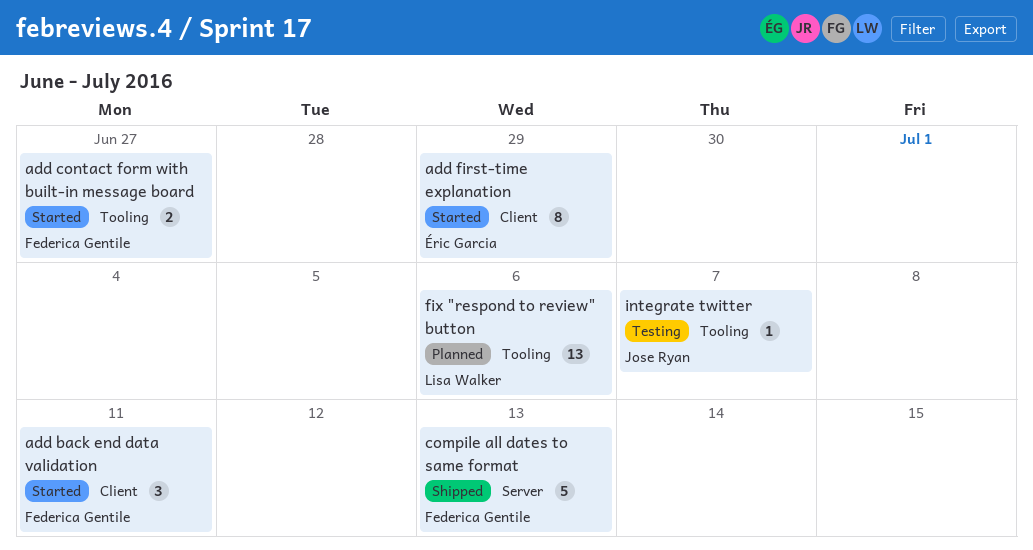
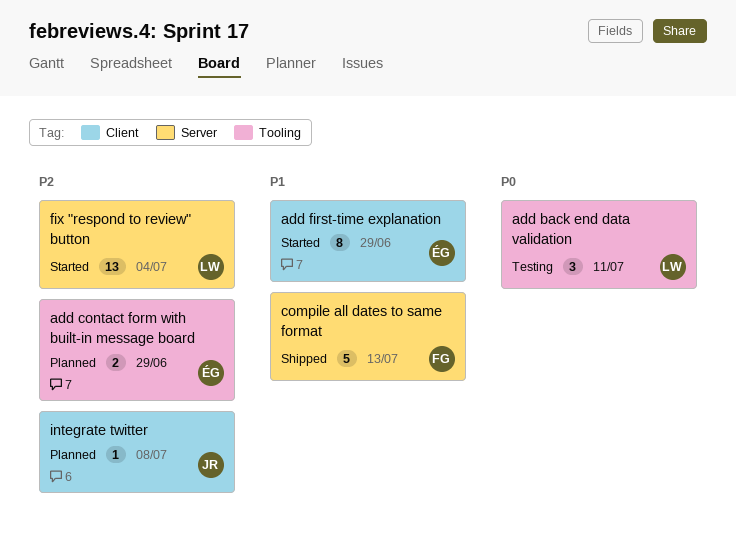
add back end data validation, status: Started -> Testing
add back end data validation, owner: Federica Gentile -> Lisa Walker
add back end data validation, label: Client -> Tooling
add contact form with built-in message board, status: Started -> Planned
add contact form with built-in message board, owner: Federica Gentile -> Éric Garcia
add contact form with built-in message board, due: Jun 27 -> Jun 29
fix "respond to review" button, status: Planned -> Started
fix "respond to review" button, label: Tooling -> Server
fix "respond to review" button, due: Jul 6 -> Jul 4
integrate twitter, status: Testing -> Planned
integrate twitter, label: Tooling -> Client
integrate twitter, due: Jul 7 -> Jul 8

